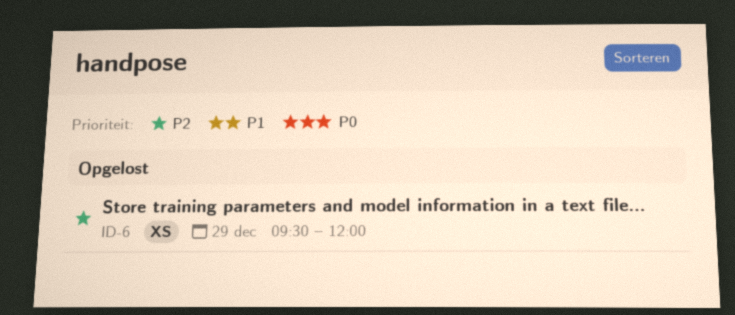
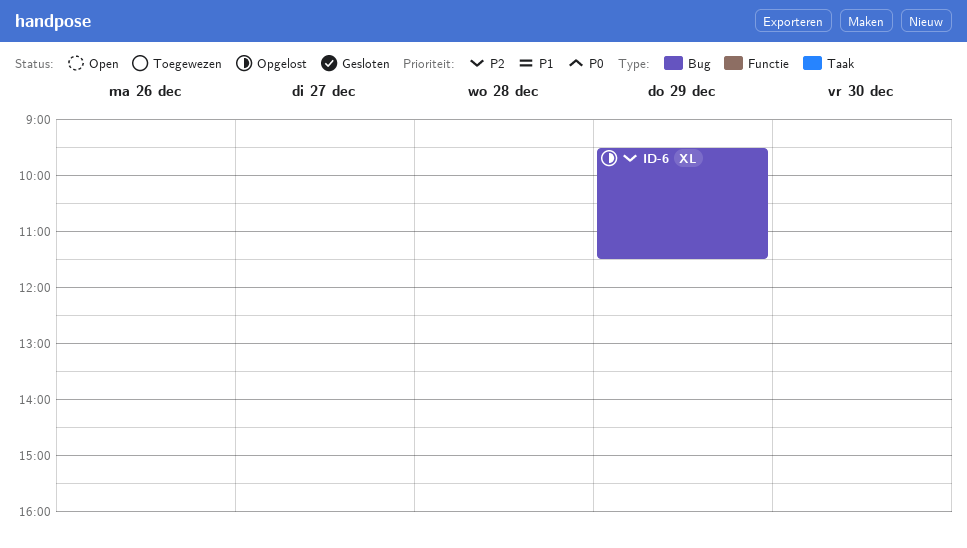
ID-6, estimate: XS -> XL
ID-6, ends: 12:00 -> 11:30

